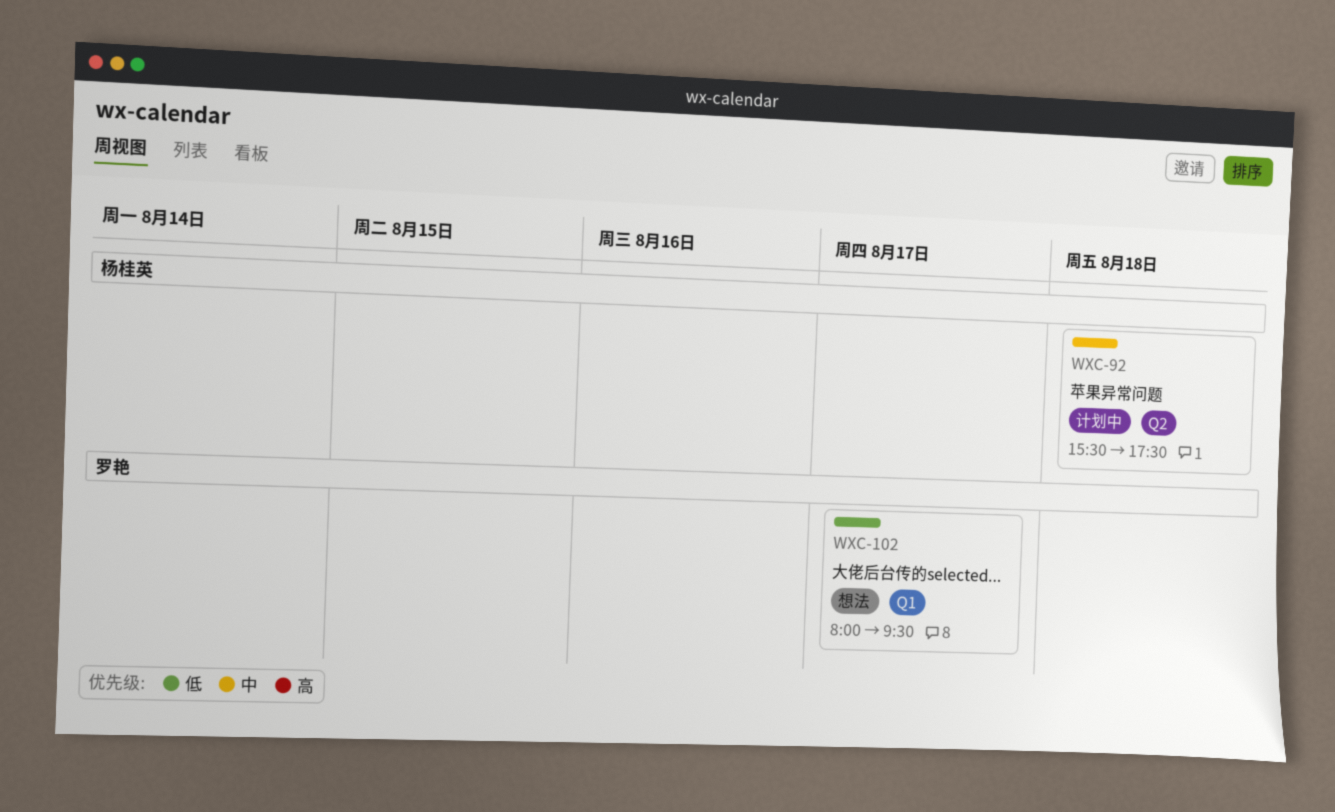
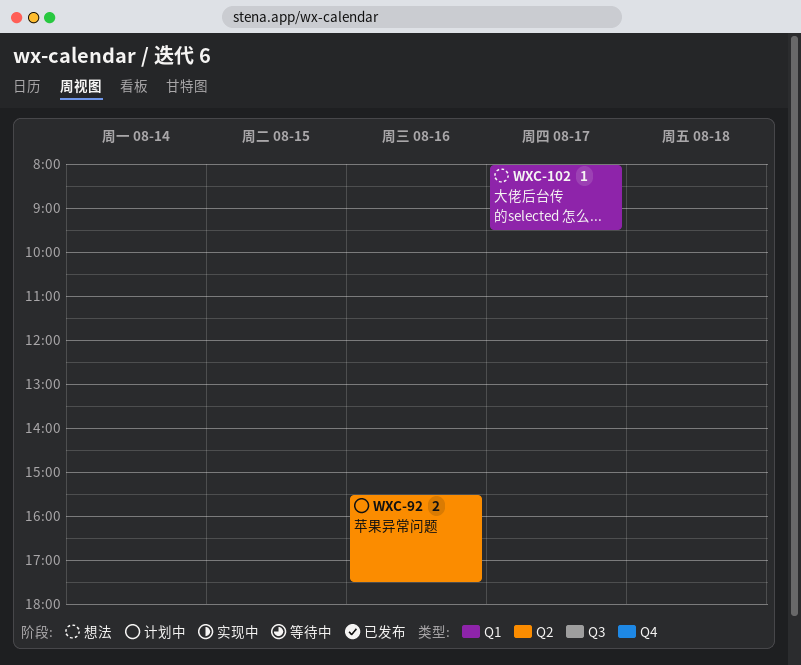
WXC-92, day: Aug 18 -> Aug 16

